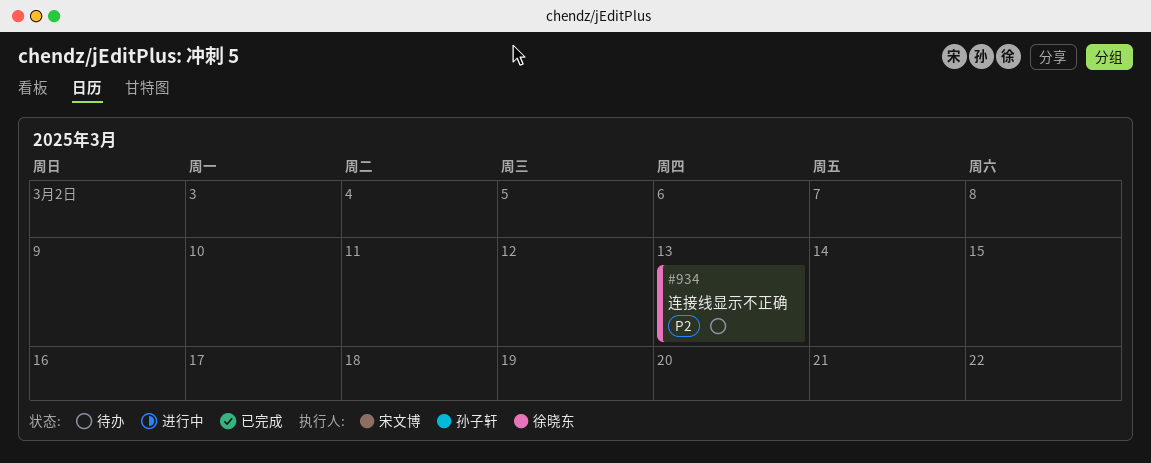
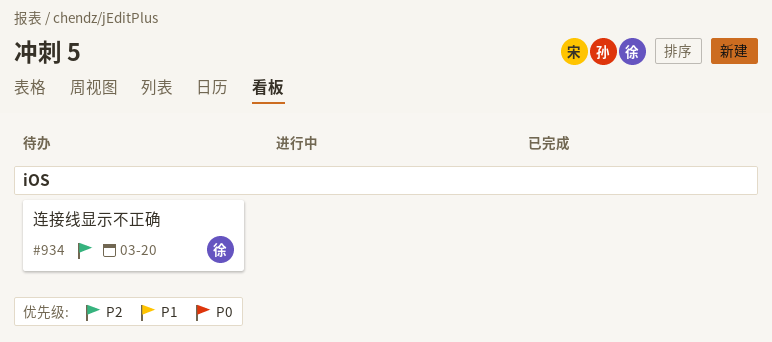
#934, due: Mar 13 -> Mar 20

